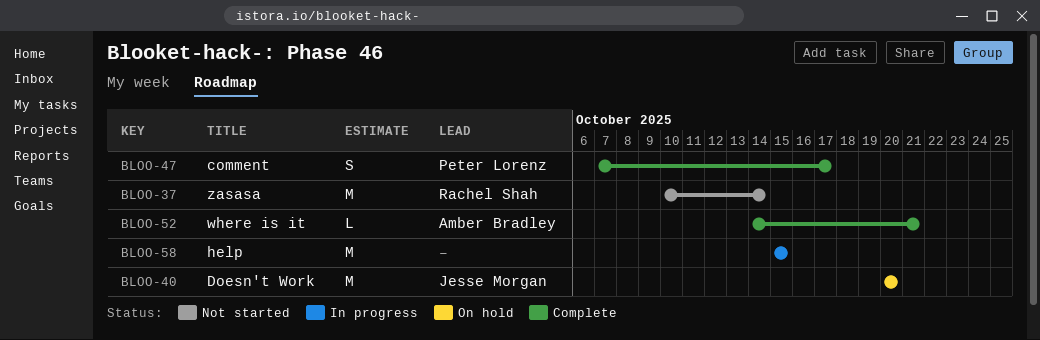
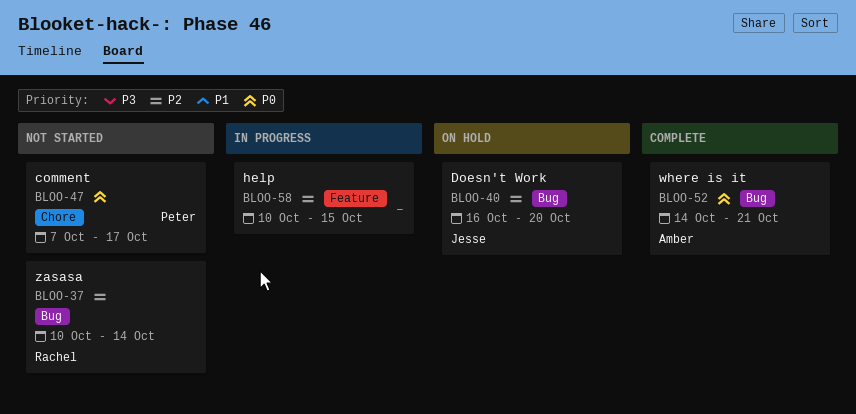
BLOO-40, start: Oct 20 -> Oct 16
BLOO-47, status: Complete -> Not started
BLOO-58, start: Oct 15 -> Oct 10

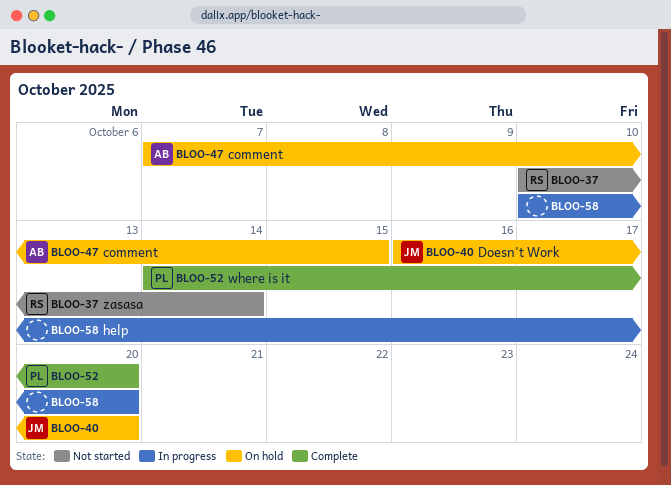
BLOO-47, status: Not started -> On hold
BLOO-47, owner: Peter -> Amber
BLOO-47, due: Oct 17 -> Oct 15
BLOO-52, owner: Amber -> Peter
BLOO-52, due: Oct 21 -> Oct 20
BLOO-58, due: Oct 15 -> Oct 20

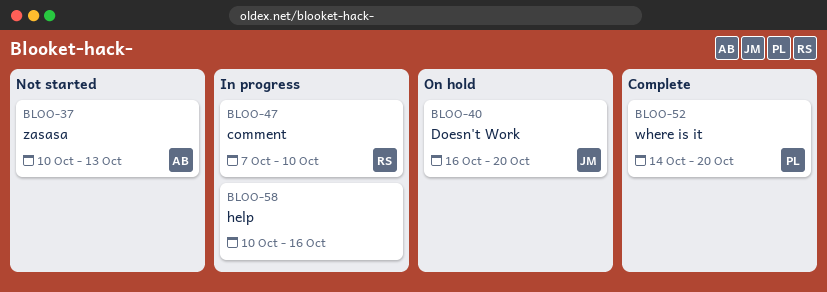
BLOO-37, owner: RS -> AB
BLOO-37, due: Oct 14 -> Oct 13
BLOO-47, status: On hold -> In progress
BLOO-47, owner: AB -> RS
BLOO-47, due: Oct 15 -> Oct 10
BLOO-58, due: Oct 20 -> Oct 16

